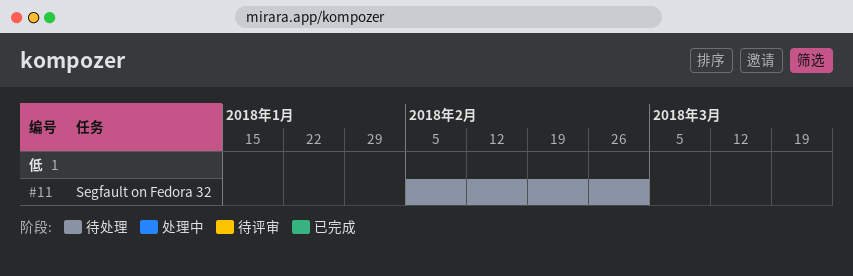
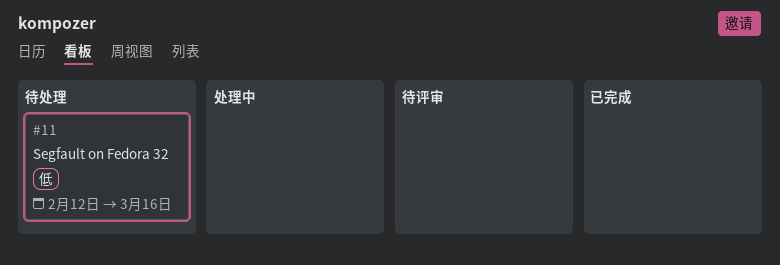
#11, start: Feb 5 -> Feb 12
#11, due: Mar 2 -> Mar 16

